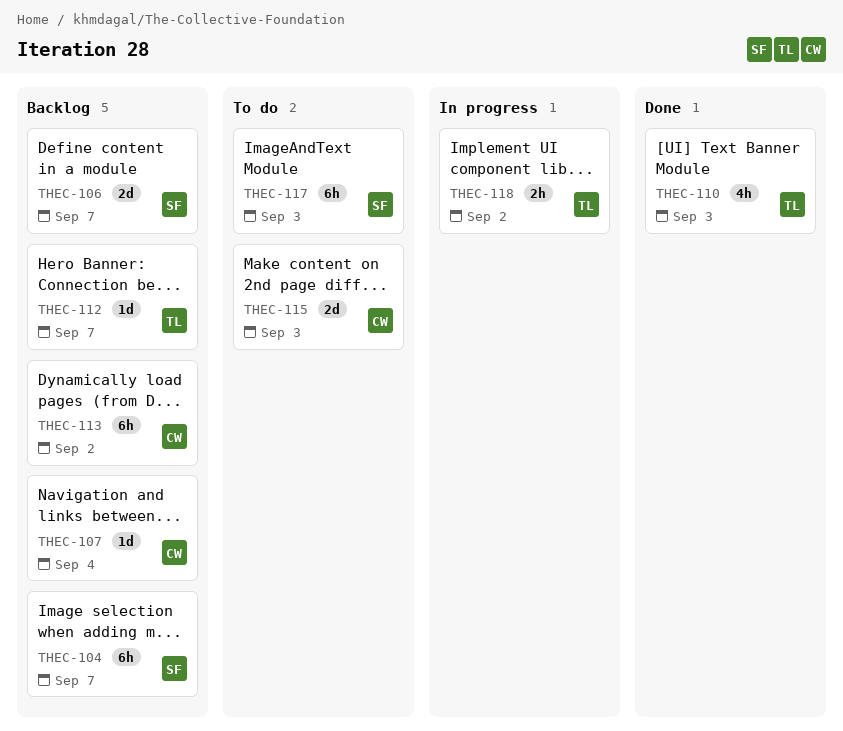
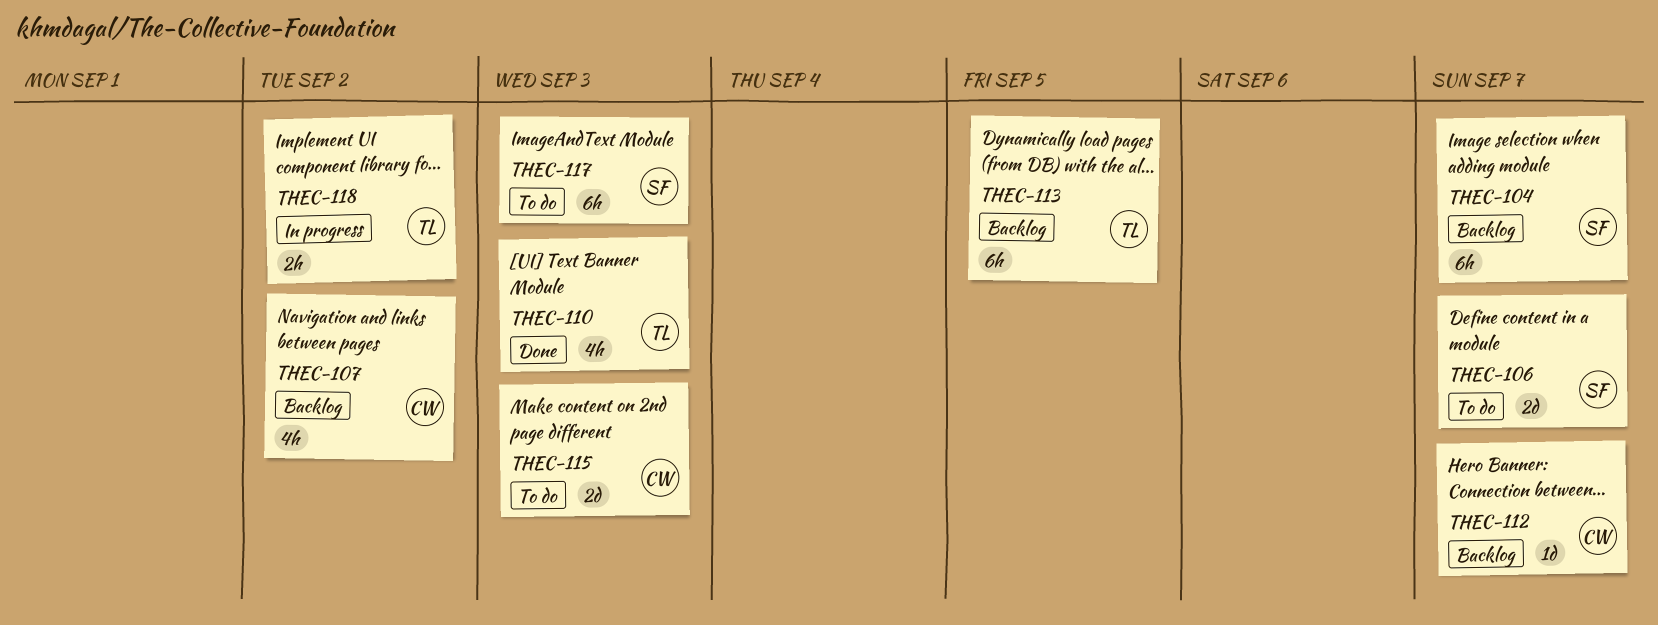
THEC-106, status: Backlog -> To do
THEC-107, estimate: 1d -> 4h
THEC-107, due: Sep 4 -> Sep 2
THEC-112, owner: TL -> CW
THEC-113, owner: CW -> TL
THEC-113, due: Sep 2 -> Sep 5

